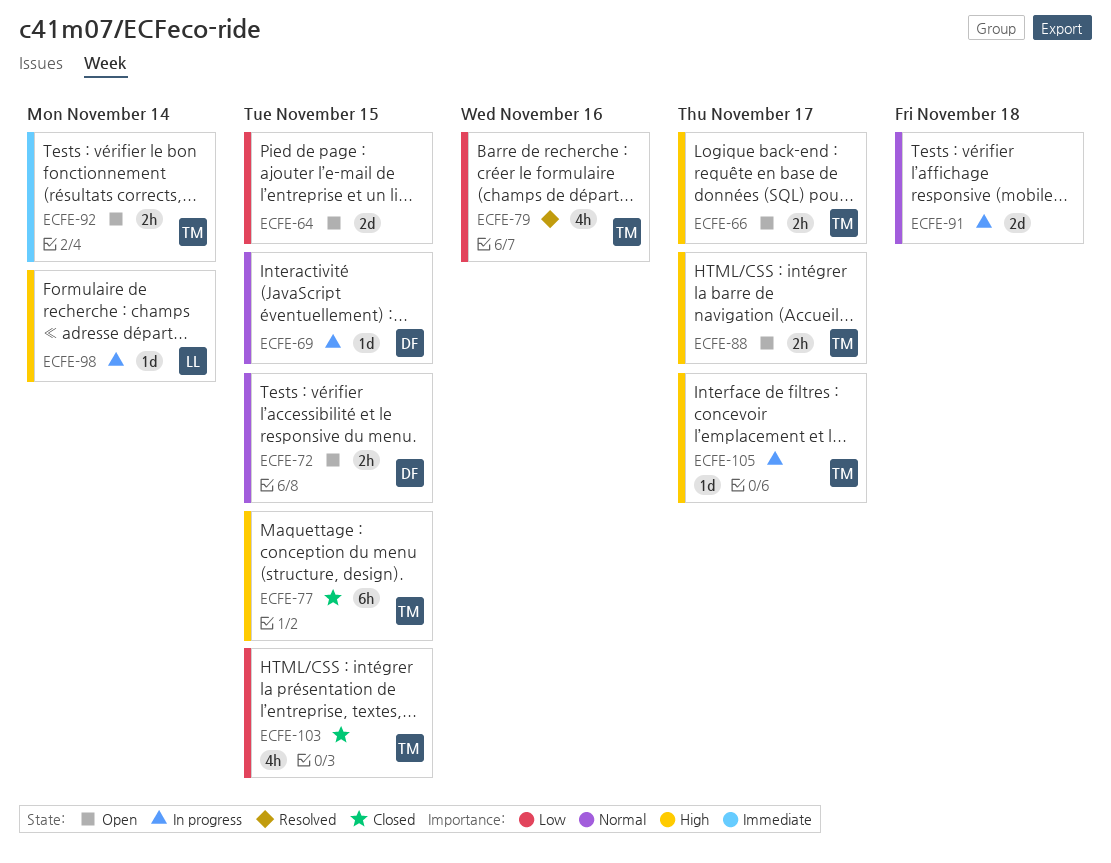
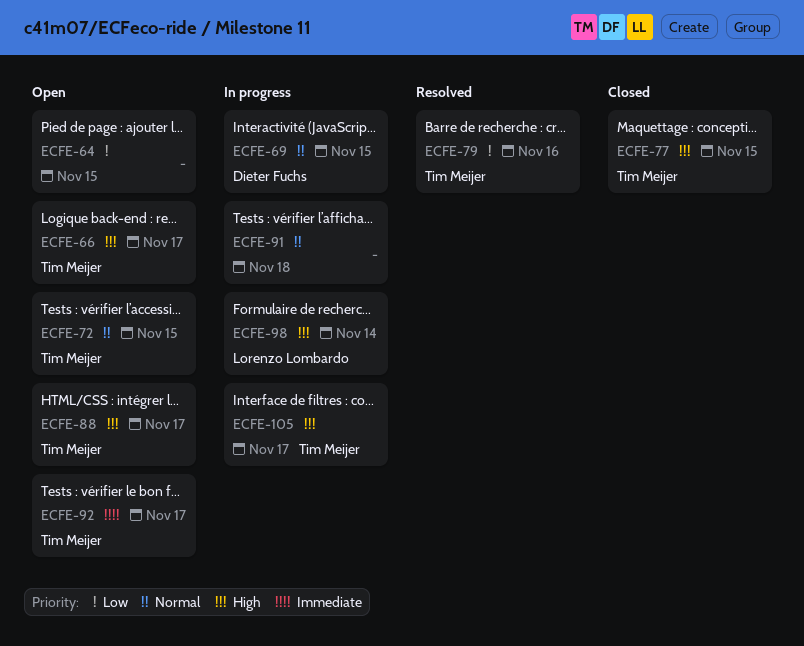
ECFE-72, owner: Dieter Fuchs -> Tim Meijer
ECFE-92, due: Nov 14 -> Nov 17
ECFE-103: present -> none

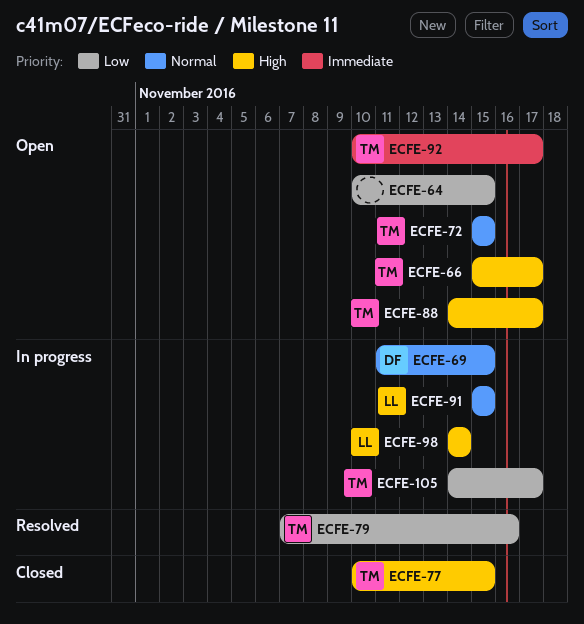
ECFE-91, owner: none -> Lorenzo Lombardo
ECFE-91, due: Nov 18 -> Nov 15
ECFE-105, priority: High -> Low

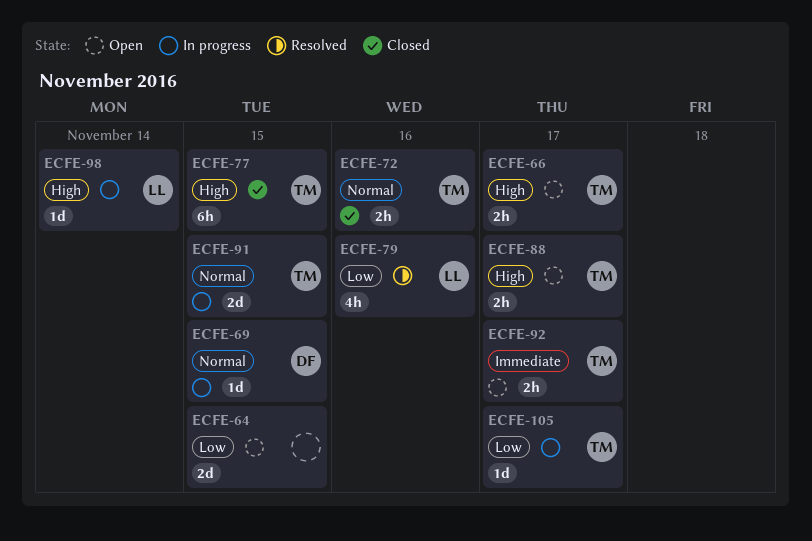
ECFE-72, status: Open -> Closed
ECFE-72, due: Nov 15 -> Nov 16
ECFE-79, owner: TM -> LL
ECFE-91, owner: LL -> TM

